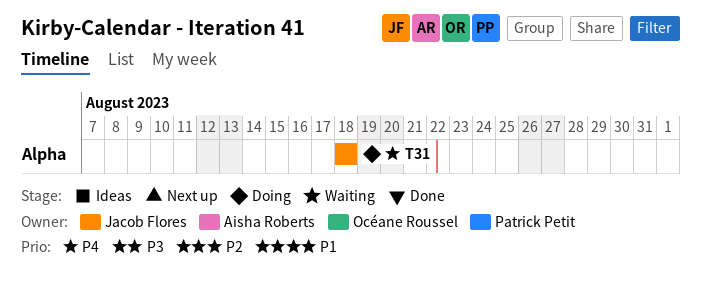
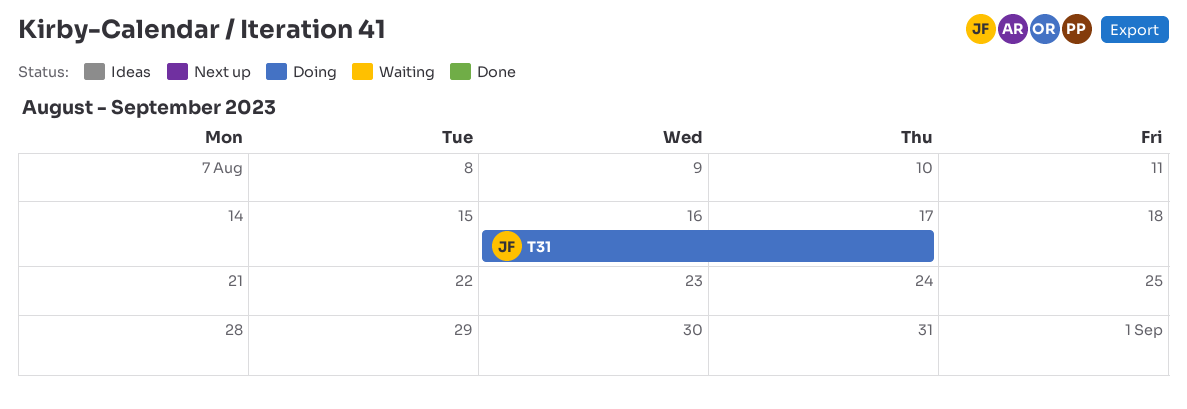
T31, start: Aug 18 -> Aug 16
T31, due: Aug 18 -> Aug 17

